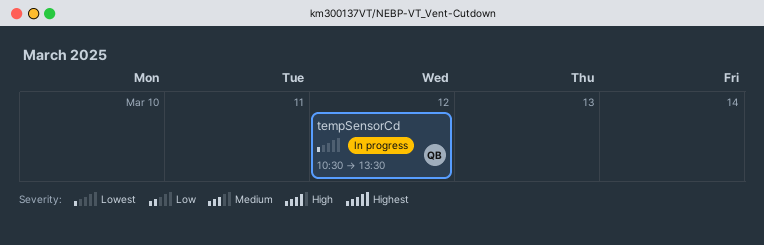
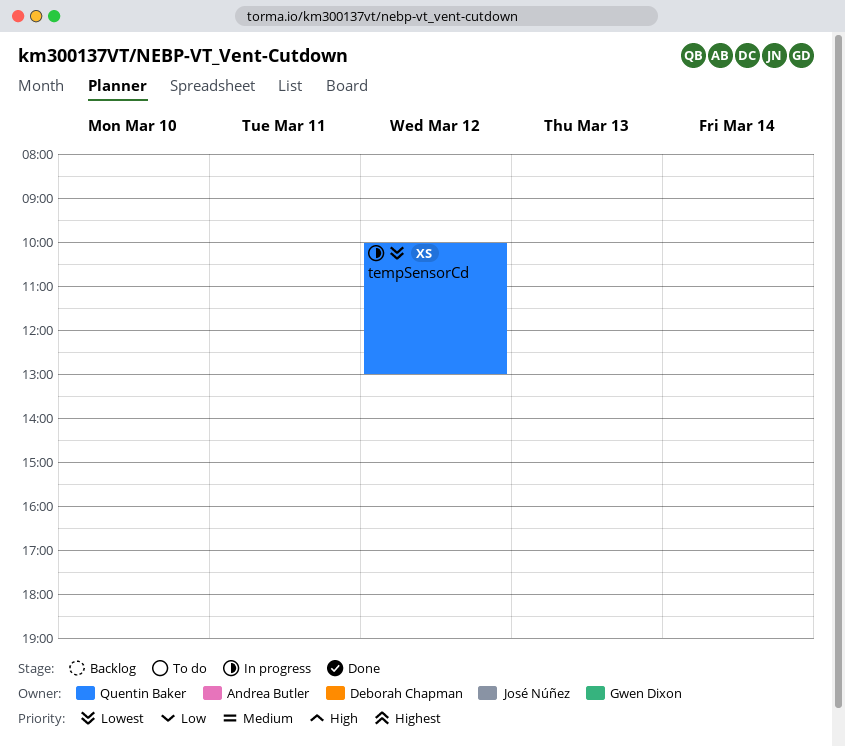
tempSensorCd, begins: 10:30 -> 10:00
tempSensorCd, ends: 13:30 -> 13:00

